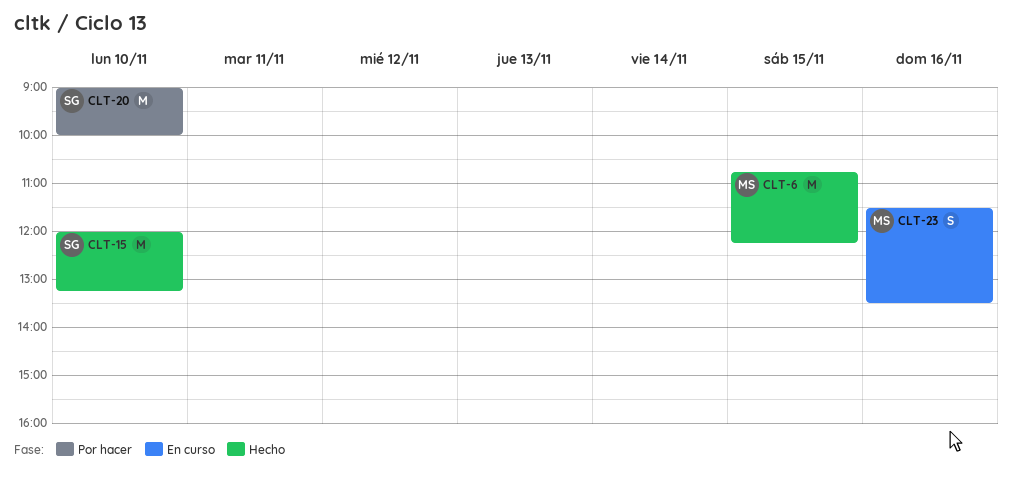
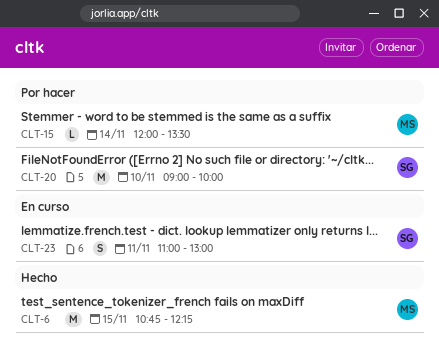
CLT-15, status: Hecho -> Por hacer
CLT-15, owner: SG -> MS
CLT-15, estimate: M -> L
CLT-15, day: Nov 10 -> Nov 14
CLT-15, ends: 13:15 -> 13:30
CLT-23, owner: MS -> SG
CLT-23, day: Nov 16 -> Nov 11
CLT-23, begins: 11:30 -> 11:00
CLT-23, ends: 13:30 -> 13:00

